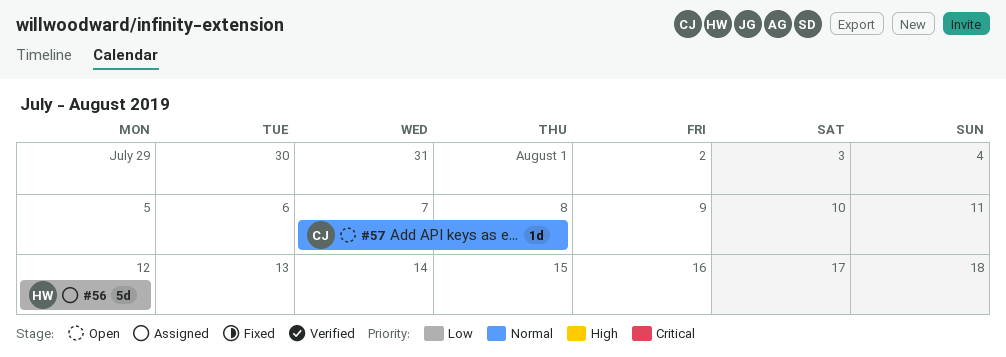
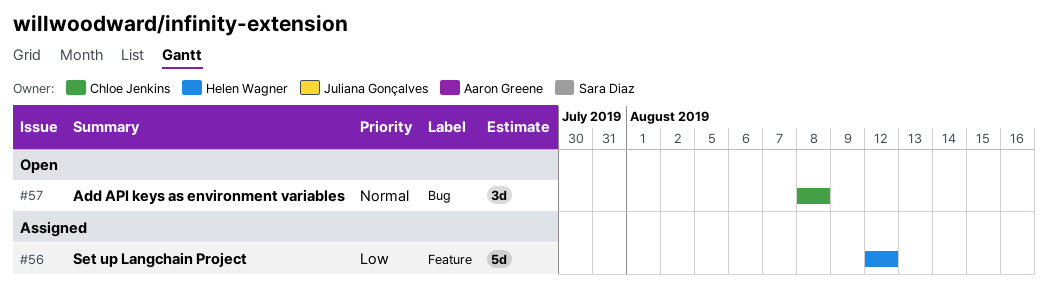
#57, estimate: 1d -> 3d
#57, start: Aug 7 -> Aug 8

